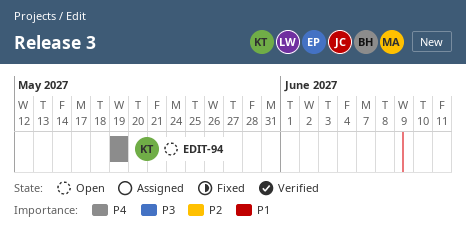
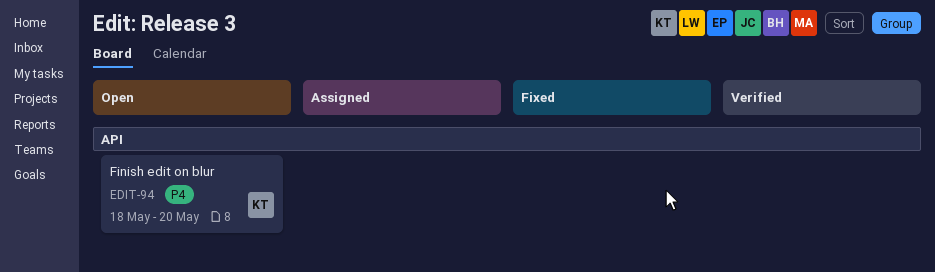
EDIT-94, start: May 19 -> May 18
EDIT-94, due: May 19 -> May 20

